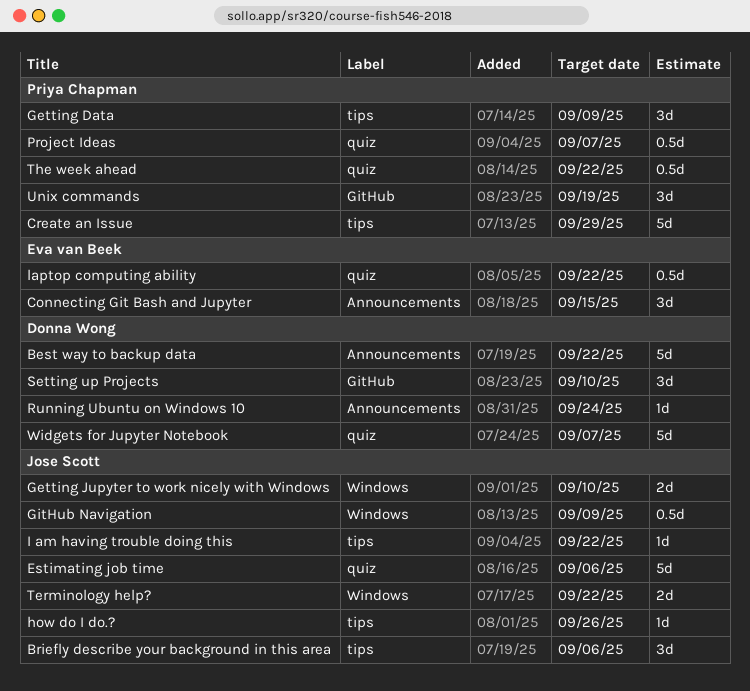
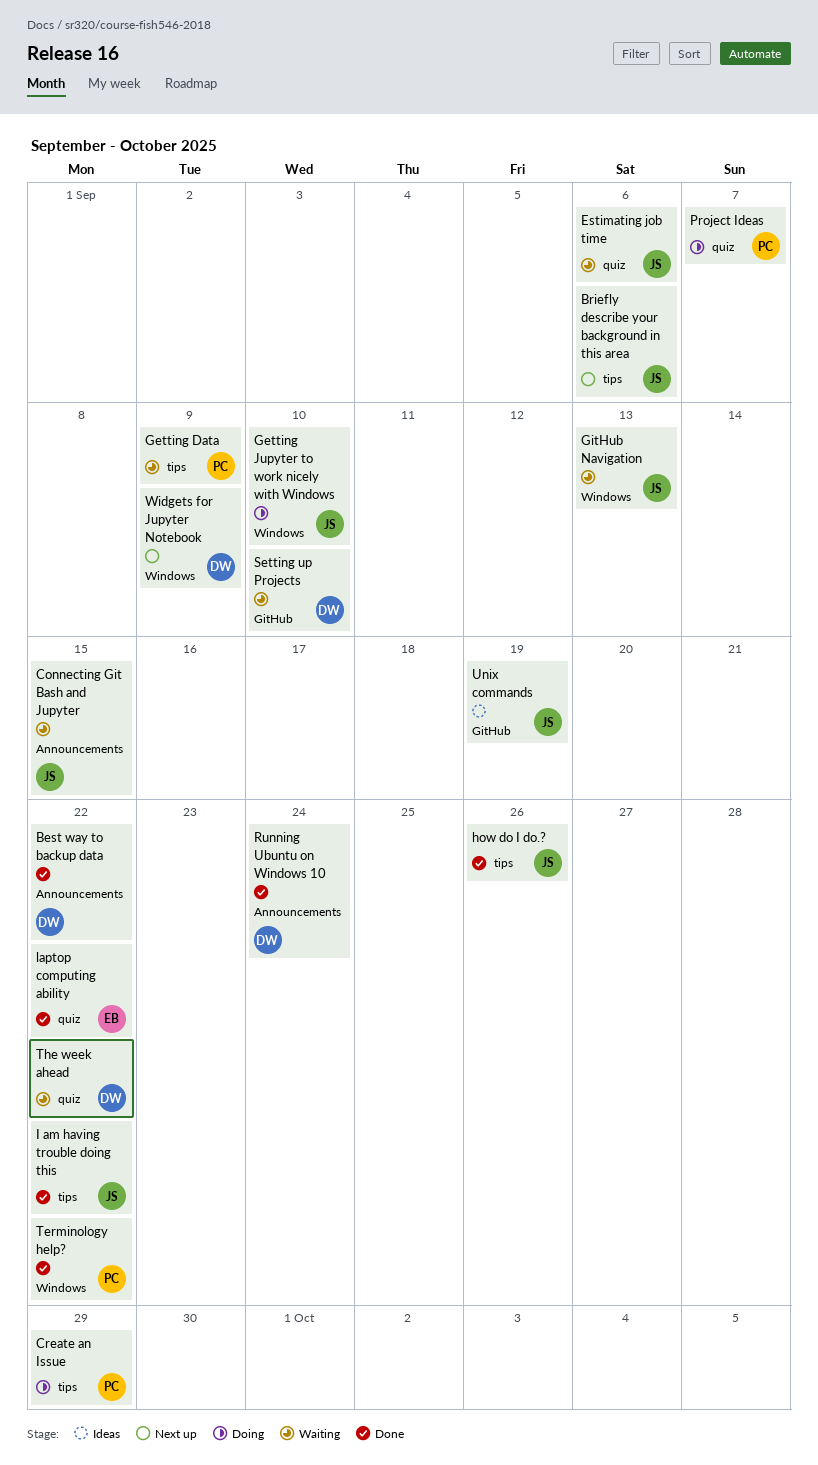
Connecting Git Bash and Jupyter, owner: Eva van Beek -> Jose Scott
GitHub Navigation, due: Sep 9 -> Sep 13
Terminology help?, owner: Jose Scott -> Priya Chapman
The week ahead, owner: Priya Chapman -> Donna Wong
Unix commands, owner: Priya Chapman -> Jose Scott
Widgets for Jupyter Notebook, label: quiz -> Windows
Widgets for Jupyter Notebook, due: Sep 7 -> Sep 9

